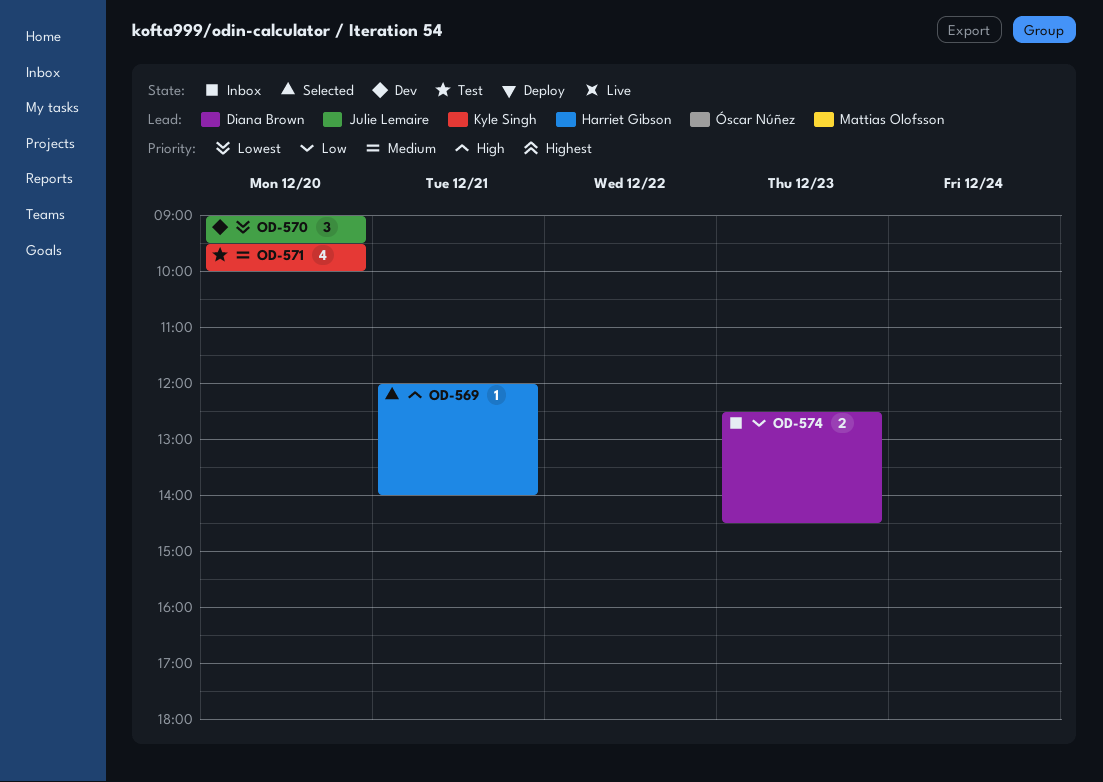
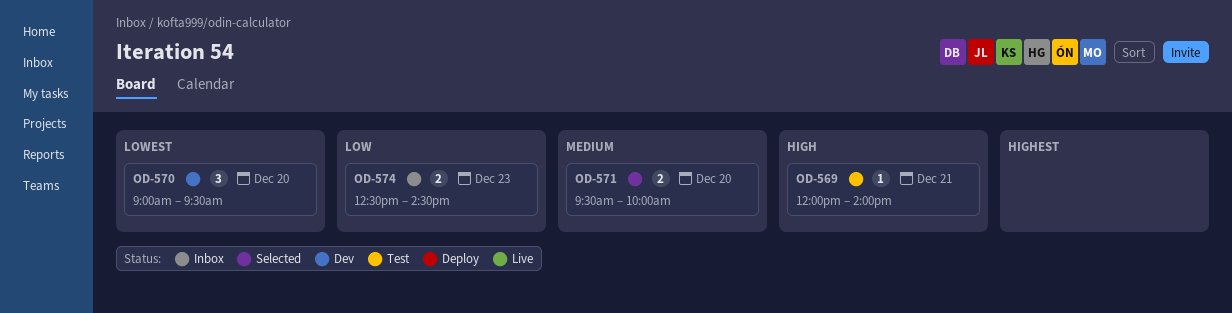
OD-569, status: Selected -> Test
OD-571, status: Test -> Selected
OD-571, estimate: 4 -> 2

